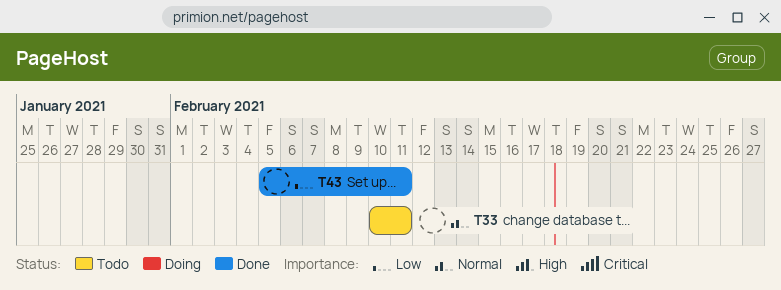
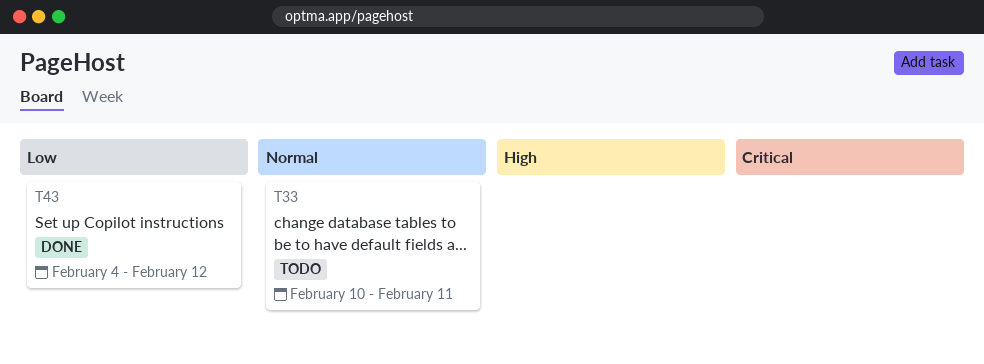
T43, start: Feb 5 -> Feb 4
T43, due: Feb 11 -> Feb 12

